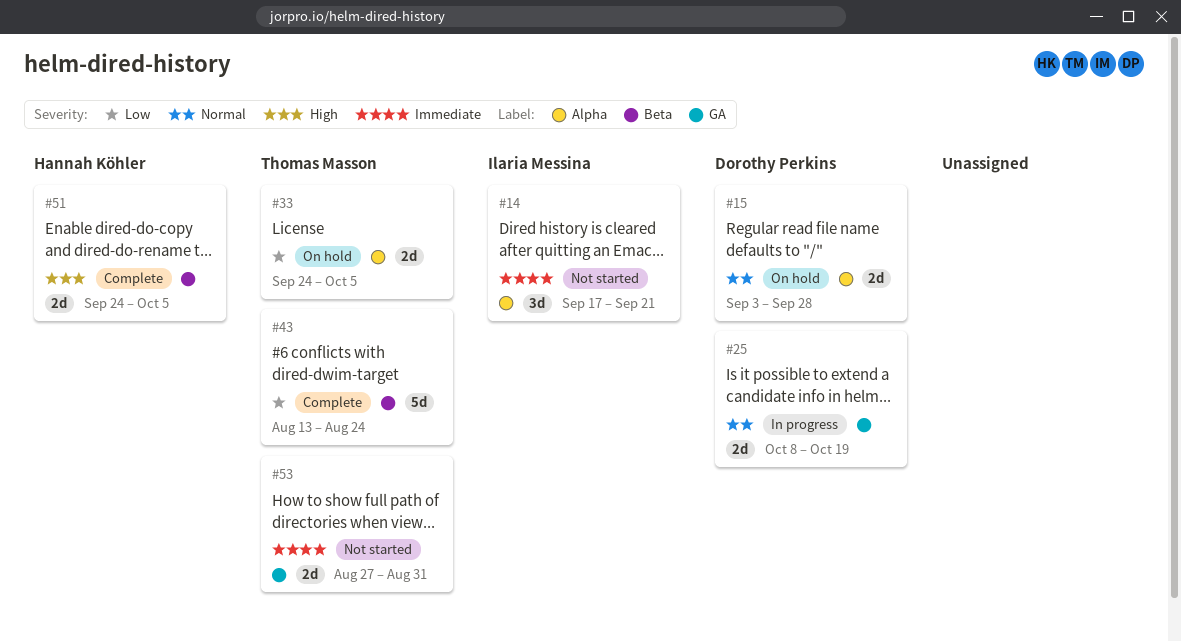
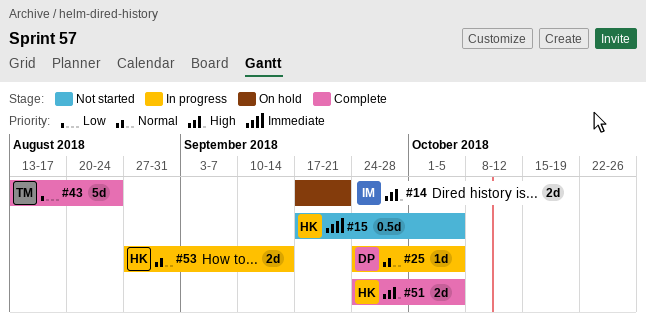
#14, status: Not started -> On hold
#14, priority: Immediate -> High
#14, estimate: 3d -> 2d
#15, status: On hold -> Not started
#15, owner: Dorothy Perkins -> Hannah Köhler
#15, priority: Normal -> Immediate
#15, estimate: 2d -> 0.5d
#15, start: Sep 3 -> Sep 17
#15, due: Sep 28 -> Oct 5
#25, estimate: 2d -> 1d
#25, start: Oct 8 -> Sep 24
#25, due: Oct 19 -> Oct 5
#33: present -> none
#53, status: Not started -> In progress
#53, owner: Thomas Masson -> Hannah Köhler
#53, priority: Immediate -> Normal
#53, due: Aug 31 -> Sep 14

